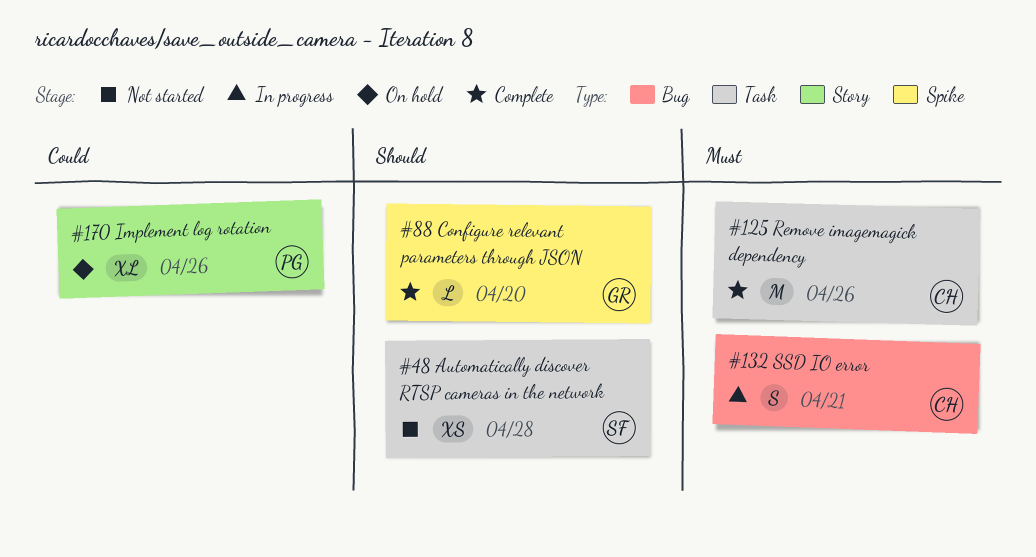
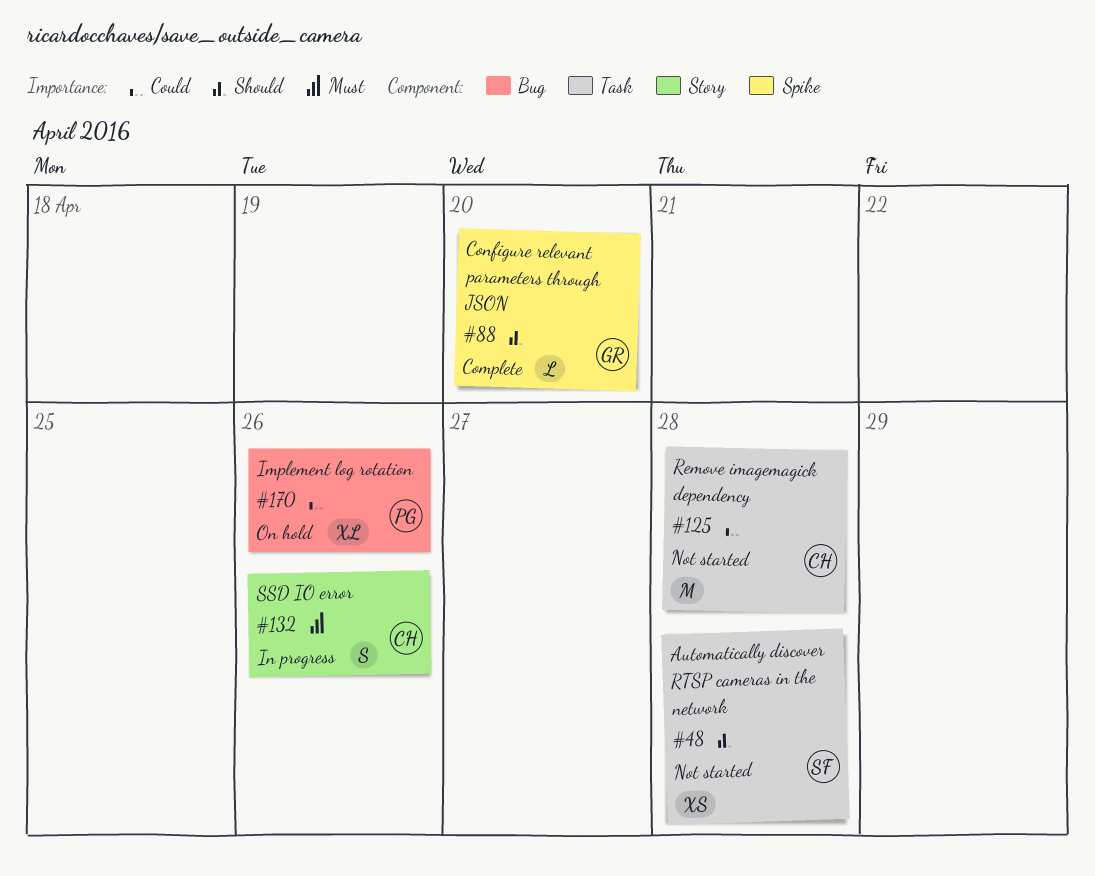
#125, status: Complete -> Not started
#125, priority: Must -> Could
#125, due: Apr 26 -> Apr 28
#132, label: Bug -> Story
#132, due: Apr 21 -> Apr 26
#170, label: Story -> Bug

